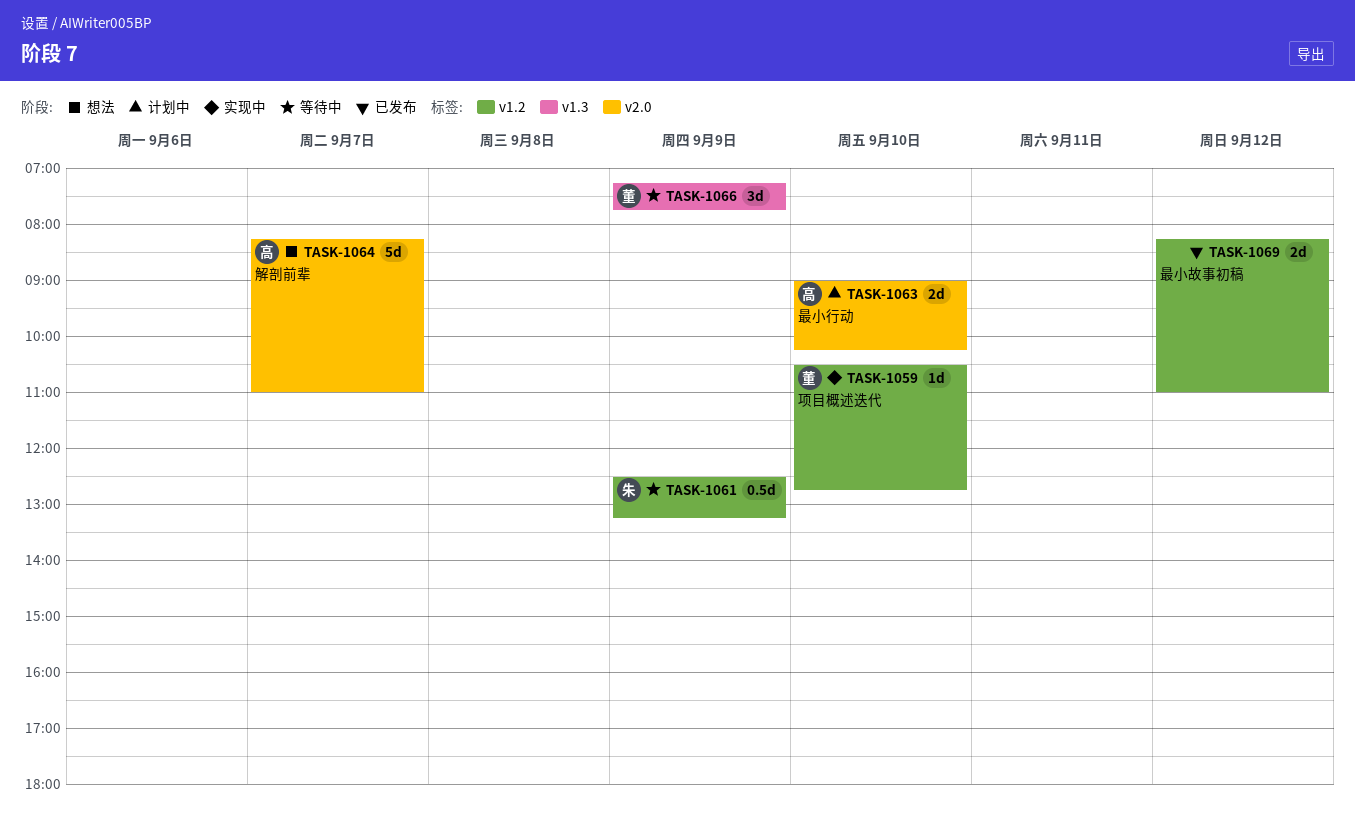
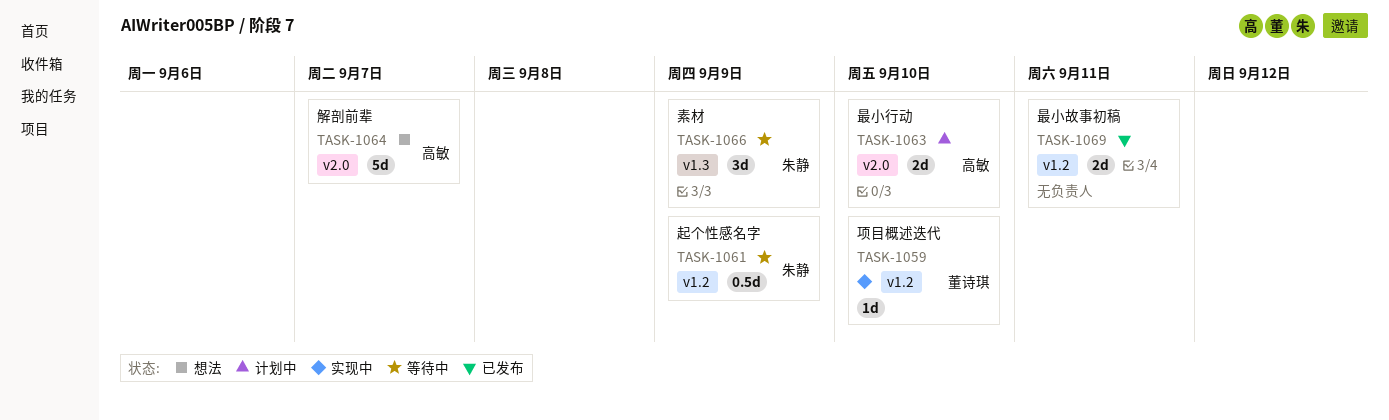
TASK-1066, owner: 董诗琪 -> 朱静
TASK-1069, day: Sep 12 -> Sep 11

